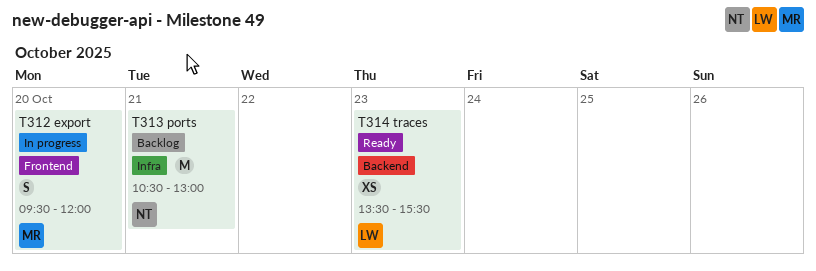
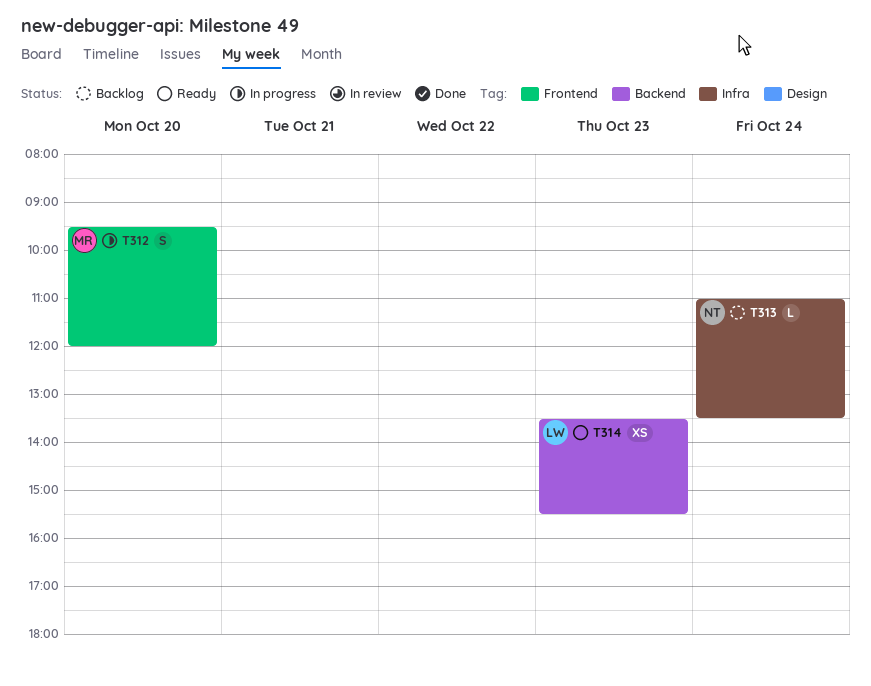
T313, estimate: M -> L
T313, day: Oct 21 -> Oct 24
T313, begins: 10:30 -> 11:00
T313, ends: 13:00 -> 13:30

